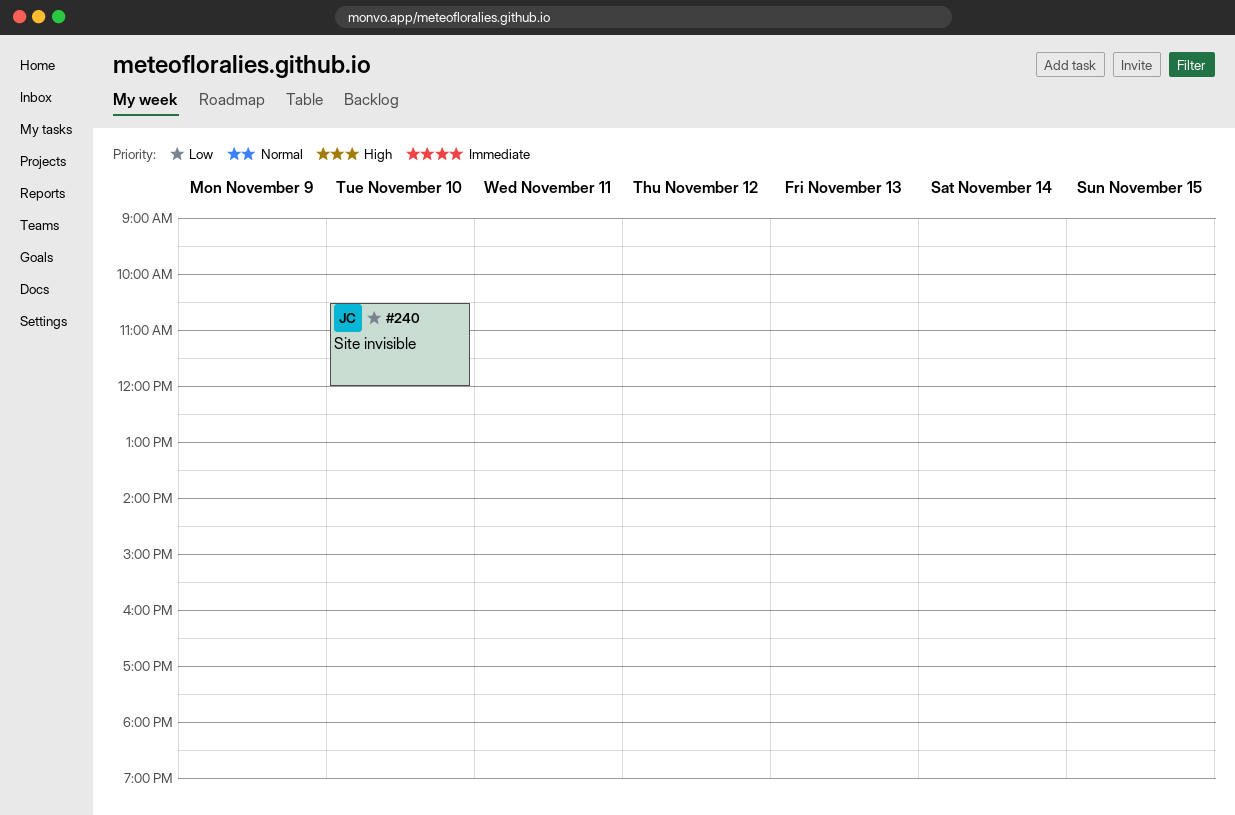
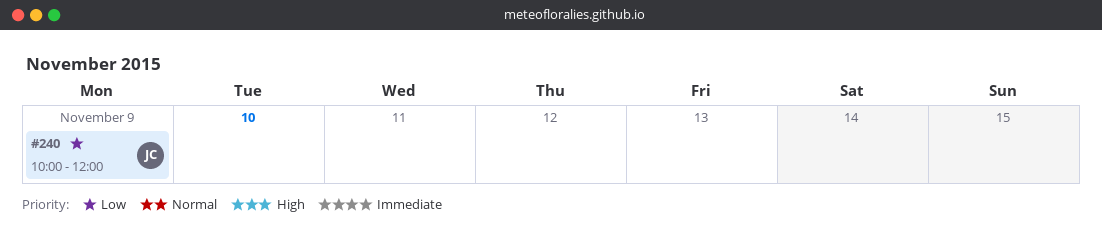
#240, day: Nov 10 -> Nov 9
#240, begins: 10:30 -> 10:00

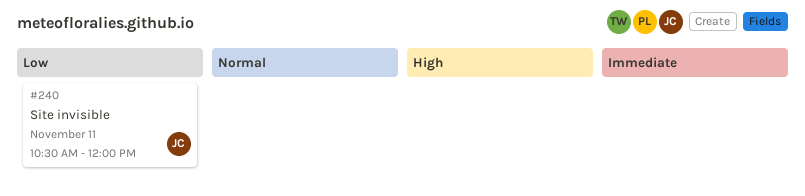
#240, day: Nov 9 -> Nov 11
#240, begins: 10:00 -> 10:30

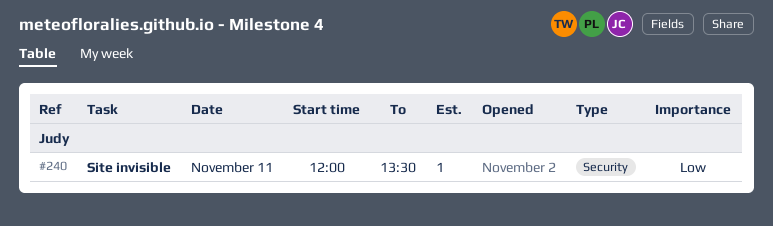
#240, begins: 10:30 -> 12:00
#240, ends: 12:00 -> 13:30

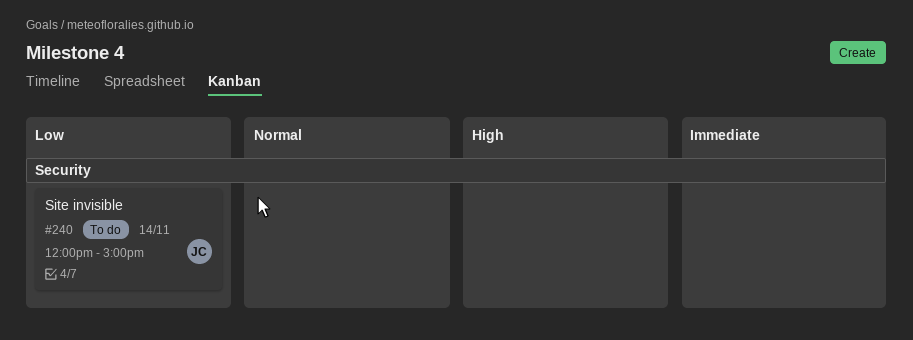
#240, day: Nov 11 -> Nov 14
#240, ends: 13:30 -> 15:00

